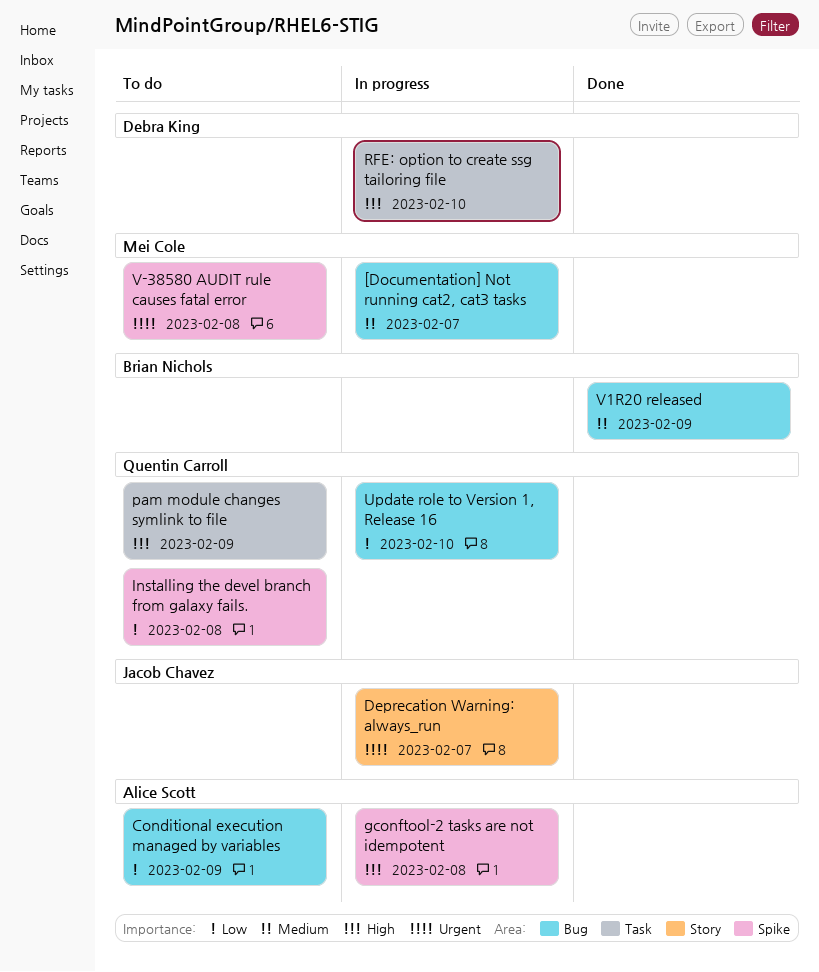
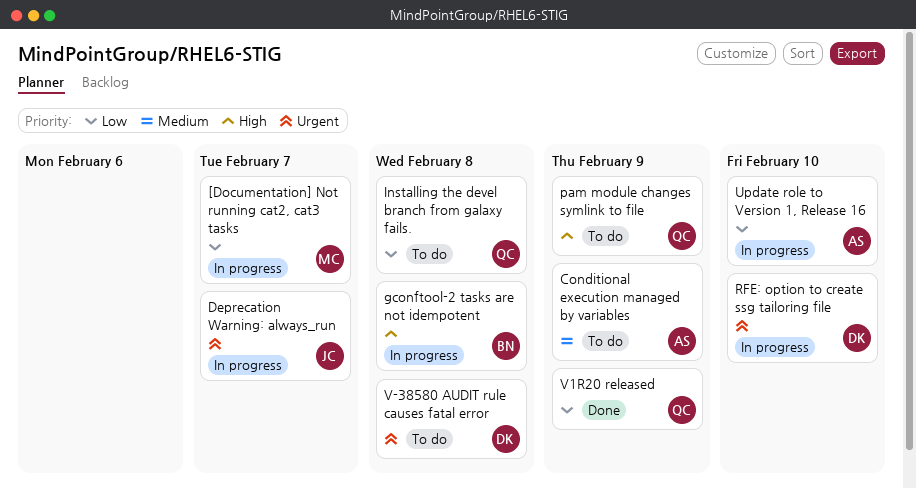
[Documentation] Not running cat2, cat3 tasks, priority: Medium -> Low
Conditional execution managed by variables, priority: Low -> Medium
gconftool-2 tasks are not idempotent, owner: Alice Scott -> Brian Nichols
RFE: option to create ssg tailoring file, priority: High -> Urgent
Update role to Version 1, Release 16, owner: Quentin Carroll -> Alice Scott
V-38580 AUDIT rule causes fatal error, owner: Mei Cole -> Debra King
V1R20 released, owner: Brian Nichols -> Quentin Carroll
V1R20 released, priority: Medium -> Low

